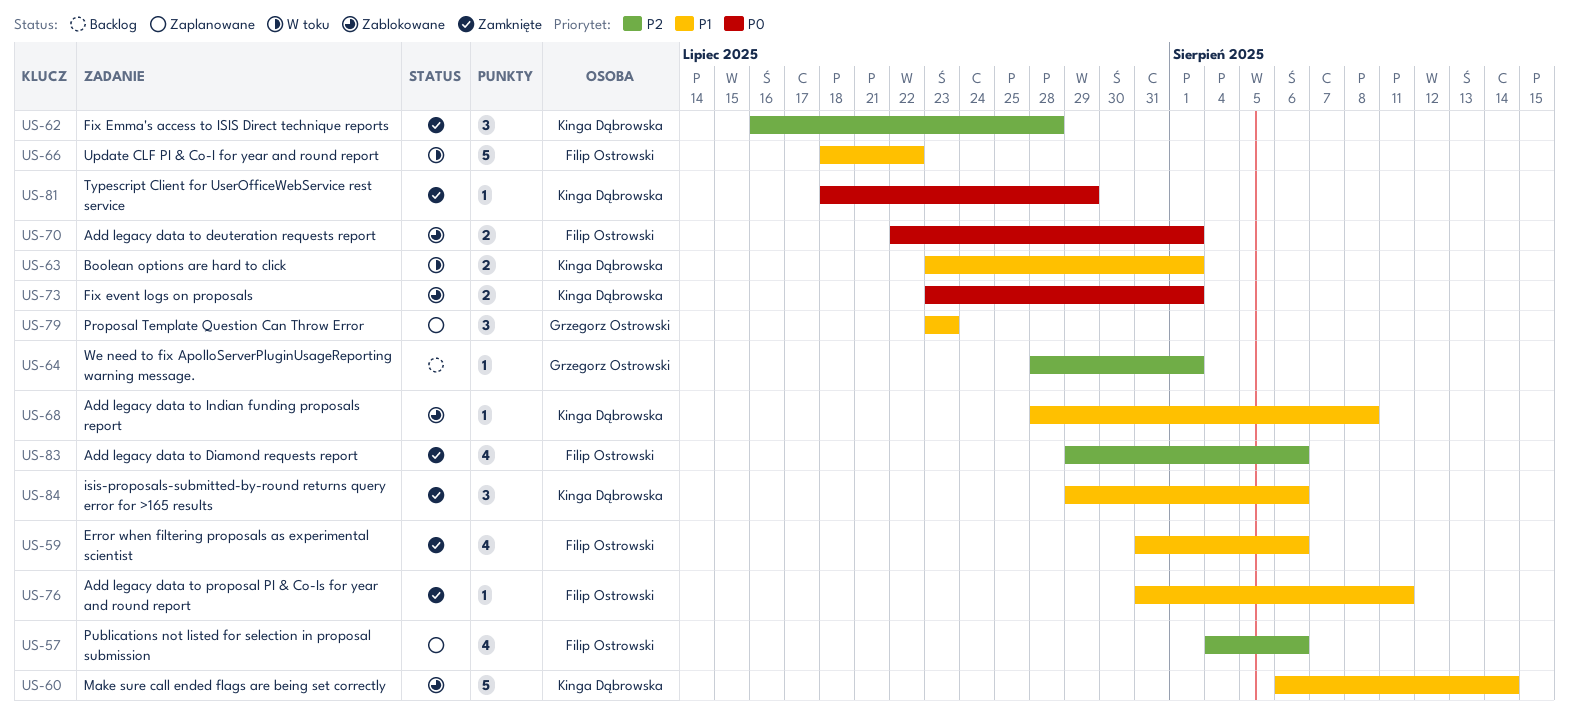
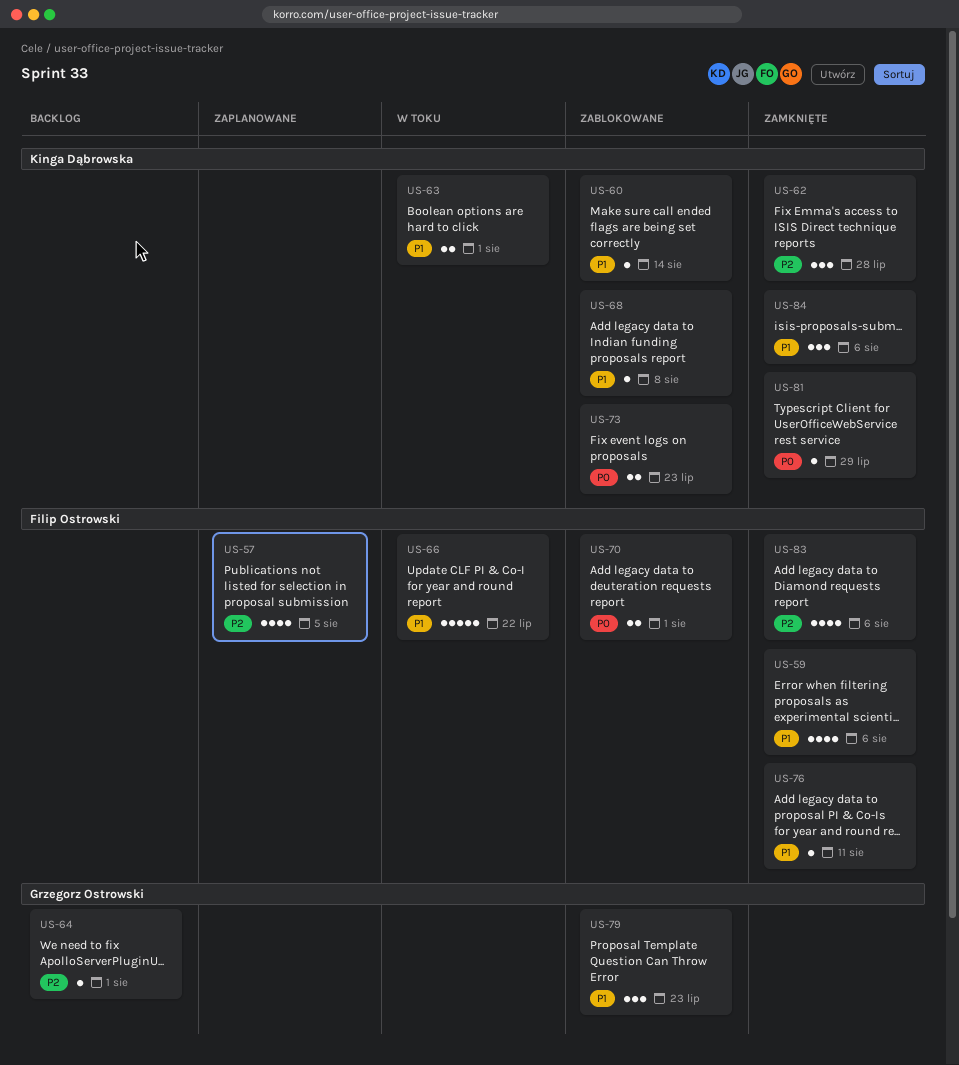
US-57, due: Aug 6 -> Aug 5
US-60, estimate: 5 -> 1
US-73, due: Aug 1 -> Jul 23
US-79, status: Zaplanowane -> Zablokowane

